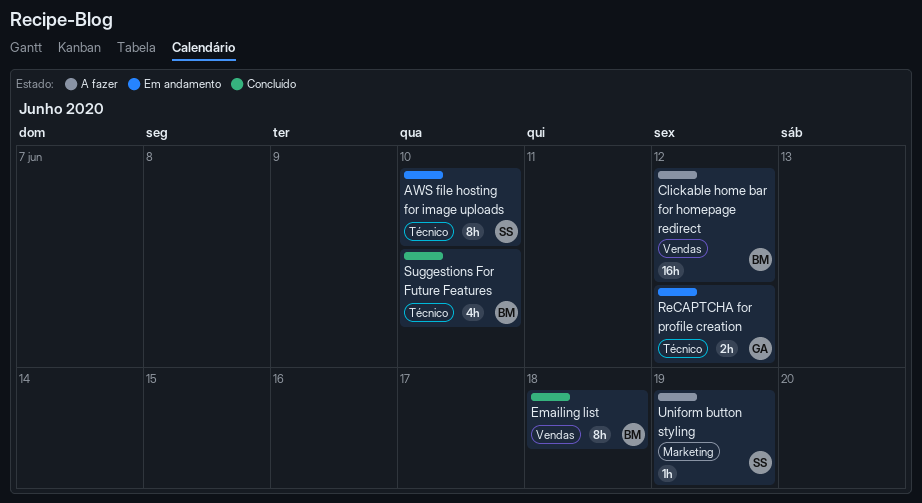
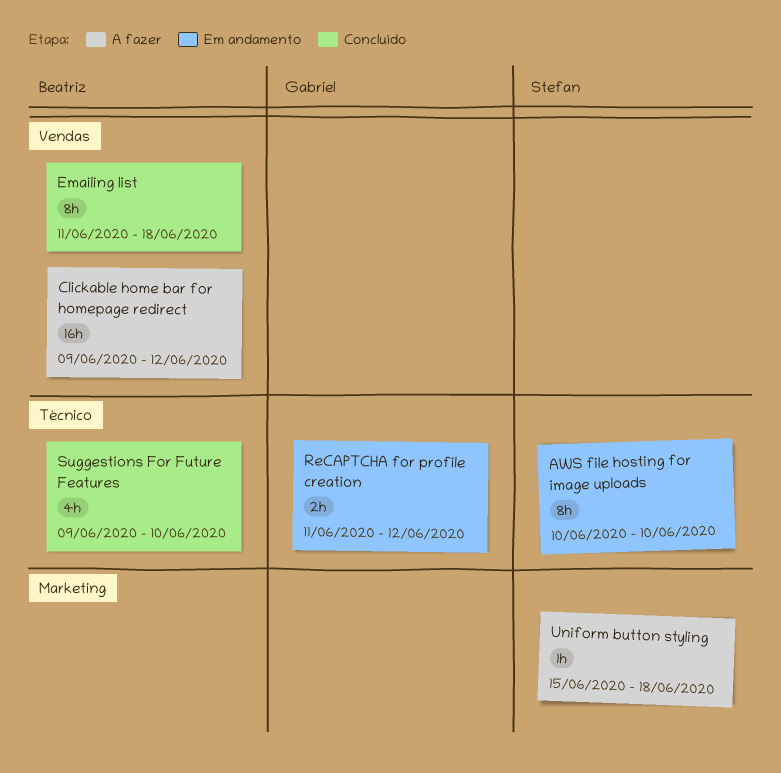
Uniform button styling, due: Jun 19 -> Jun 18

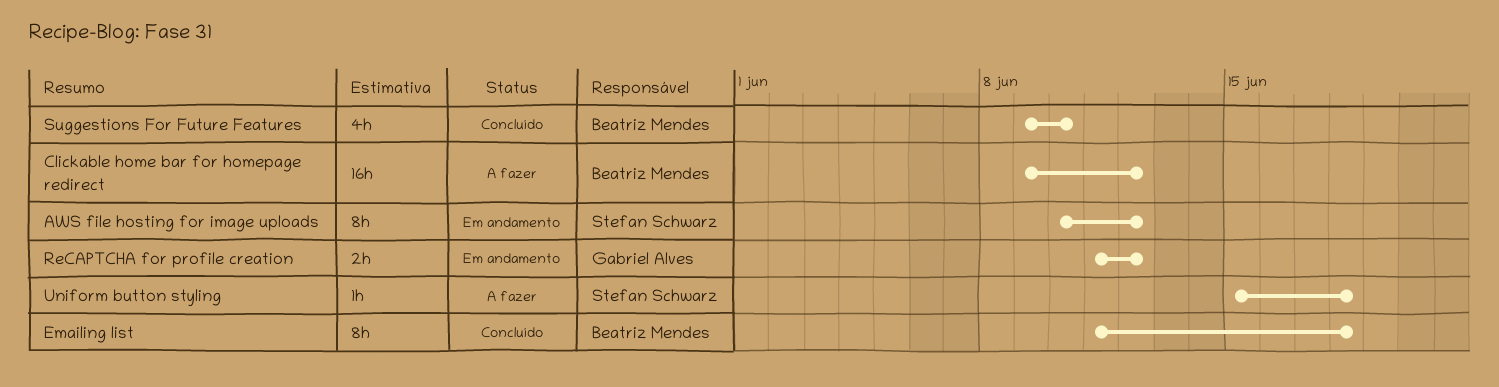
AWS file hosting for image uploads, due: Jun 10 -> Jun 12

